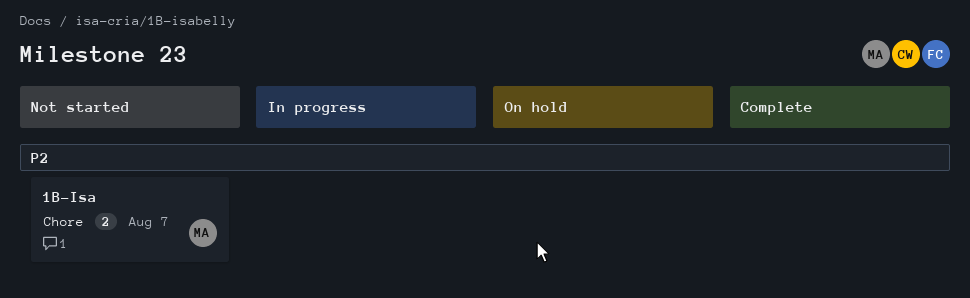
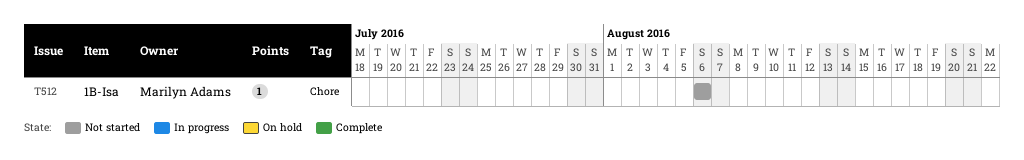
1B-Isa, estimate: 2 -> 1
1B-Isa, due: Aug 7 -> Aug 6

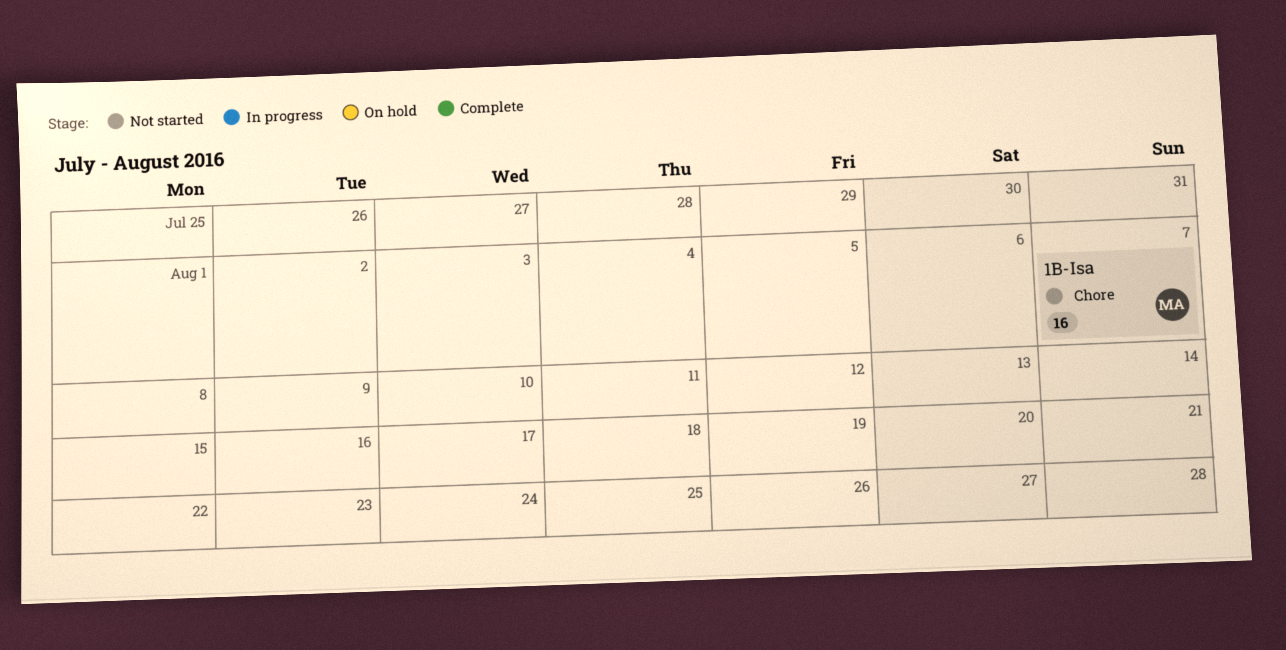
1B-Isa, estimate: 1 -> 16
1B-Isa, due: Aug 6 -> Aug 7

